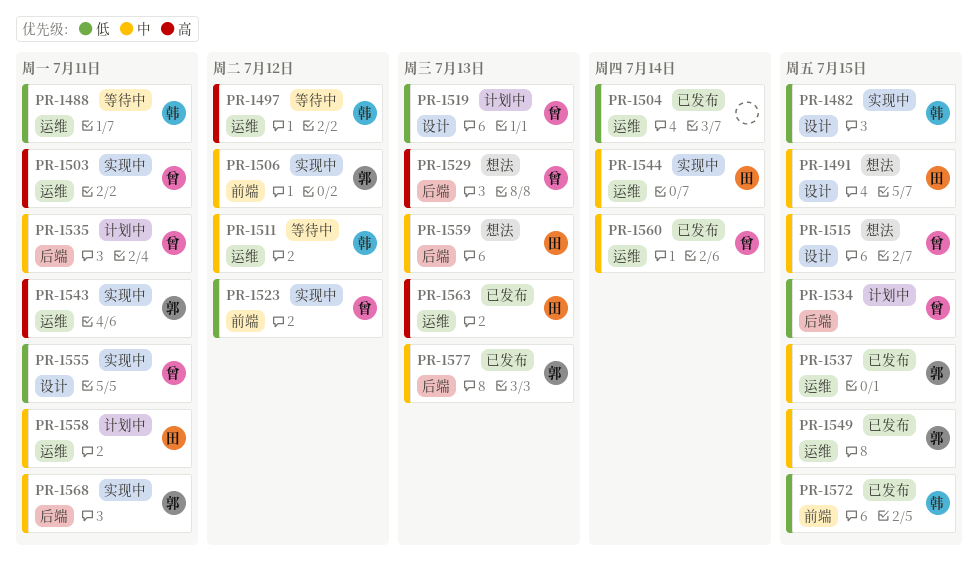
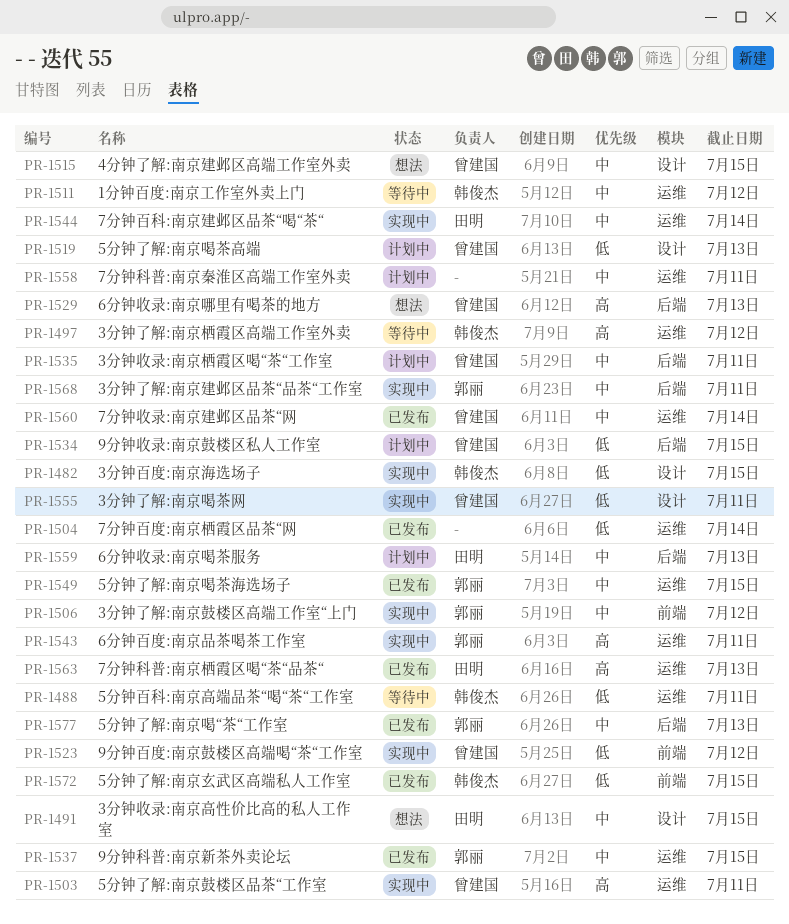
PR-1558, owner: 田明 -> none
PR-1559, status: 想法 -> 计划中

